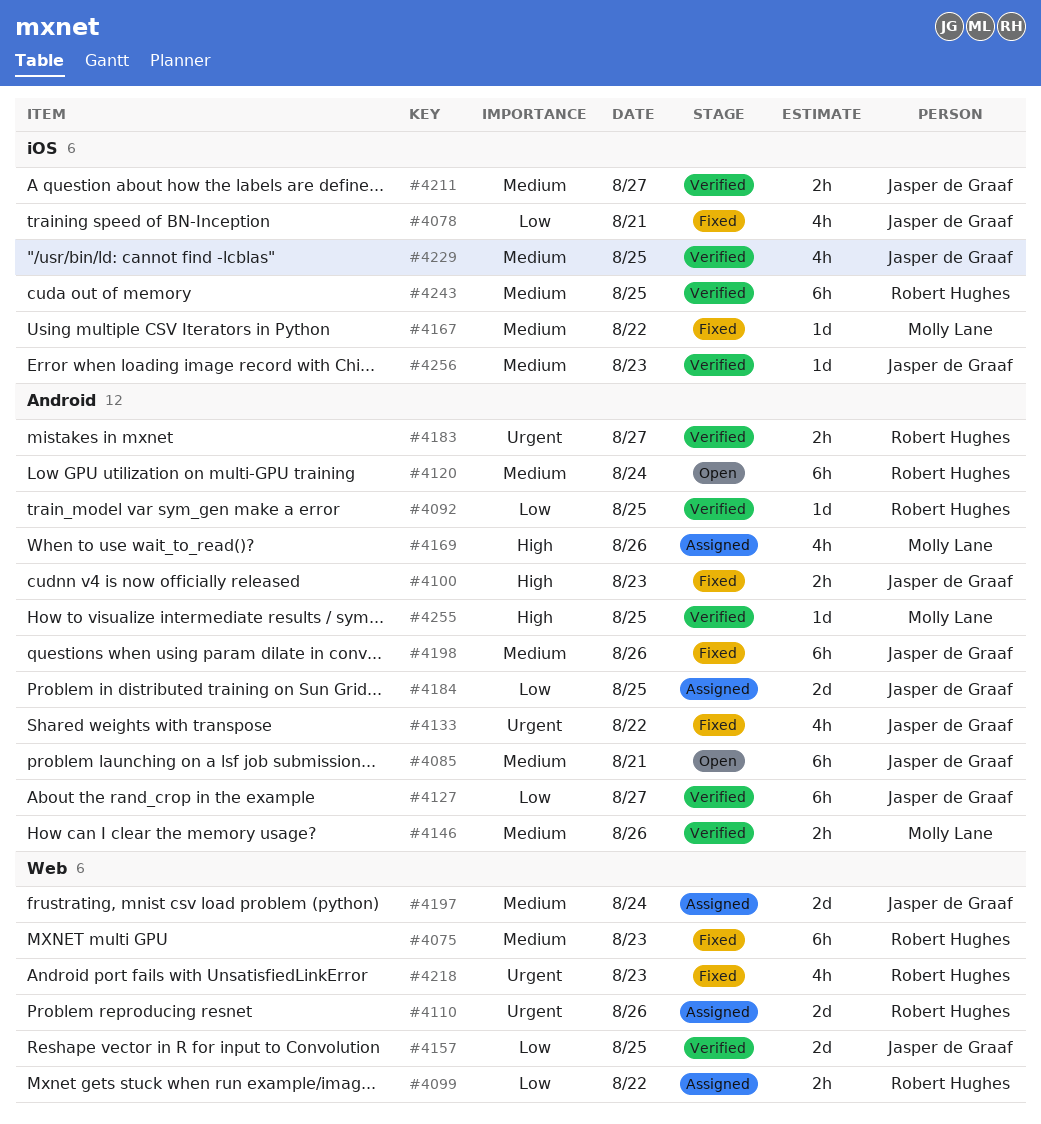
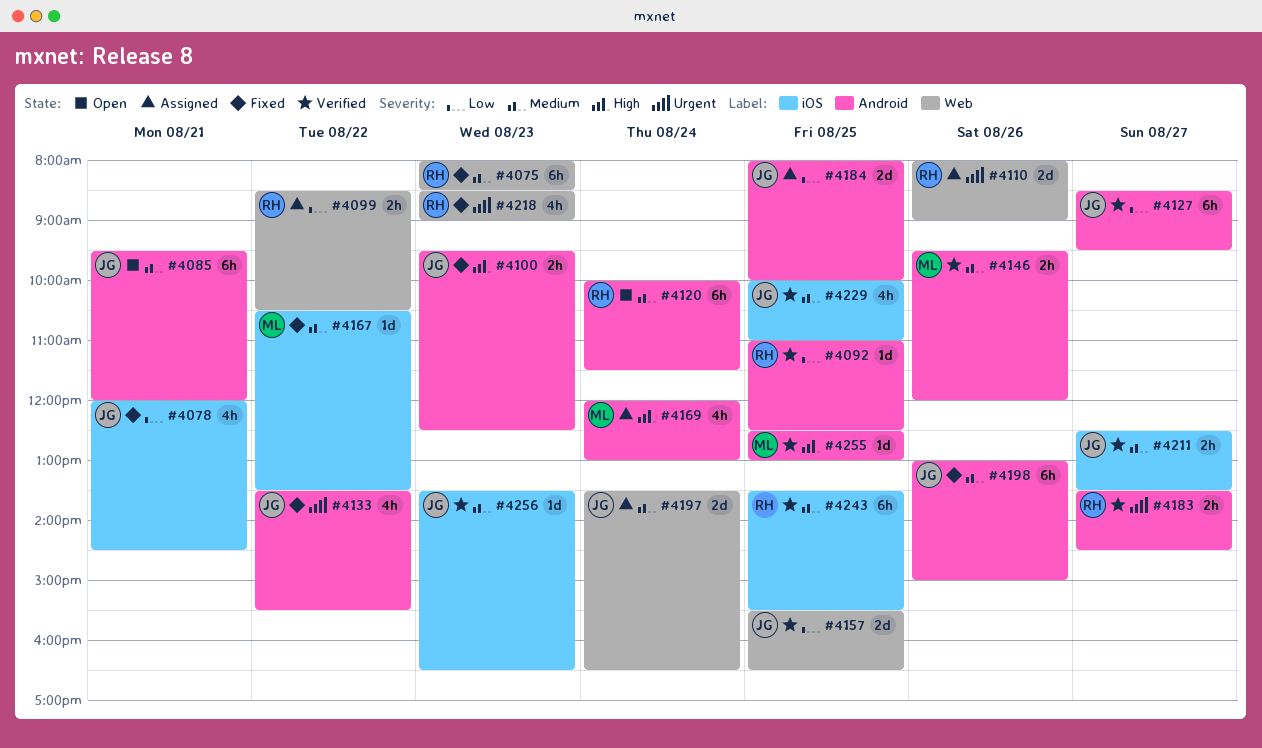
#4169, day: Aug 26 -> Aug 24

